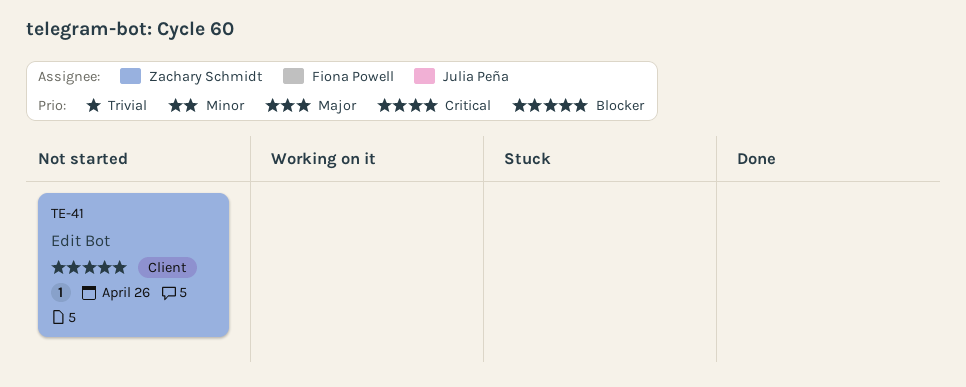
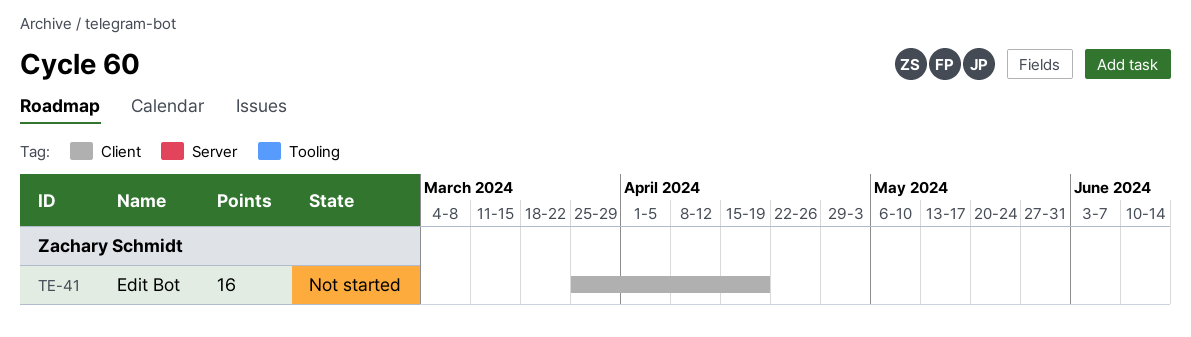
TE-41, estimate: 1 -> 16
TE-41, due: Apr 26 -> Apr 19

